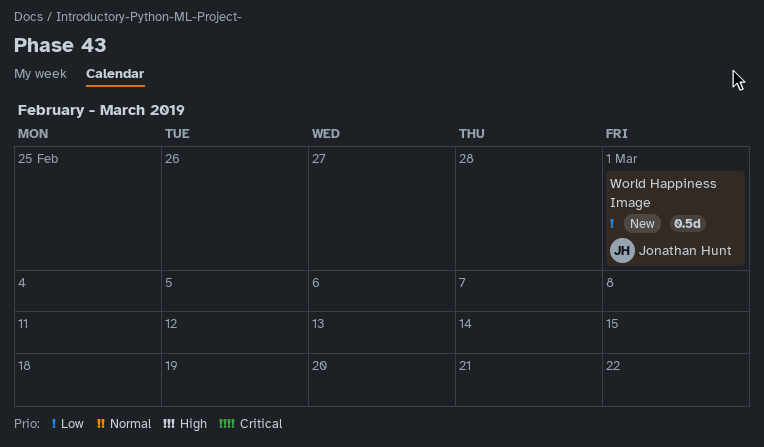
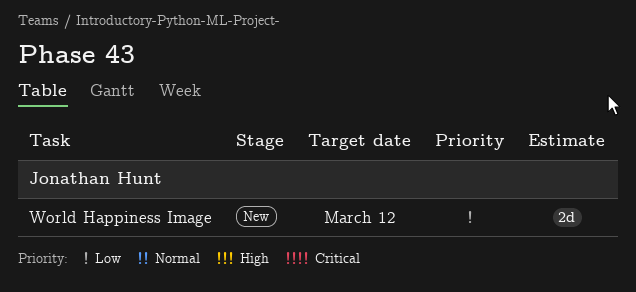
World Happiness Image, estimate: 0.5d -> 2d
World Happiness Image, due: Mar 1 -> Mar 12

